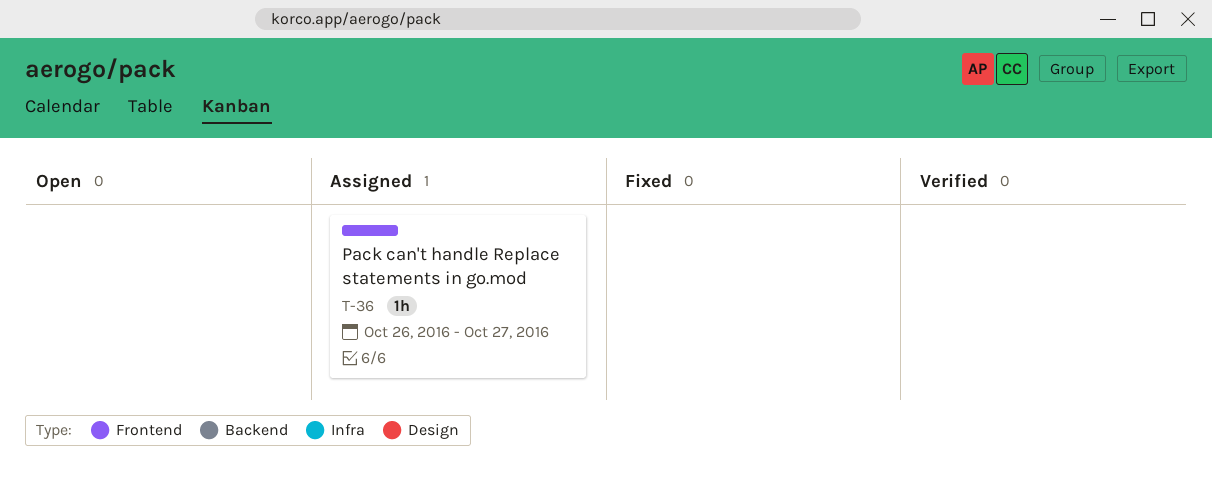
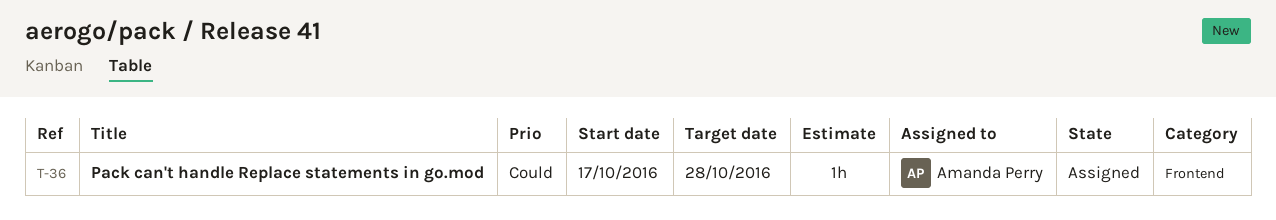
T-36, start: Oct 26 -> Oct 17
T-36, due: Oct 27 -> Oct 28

